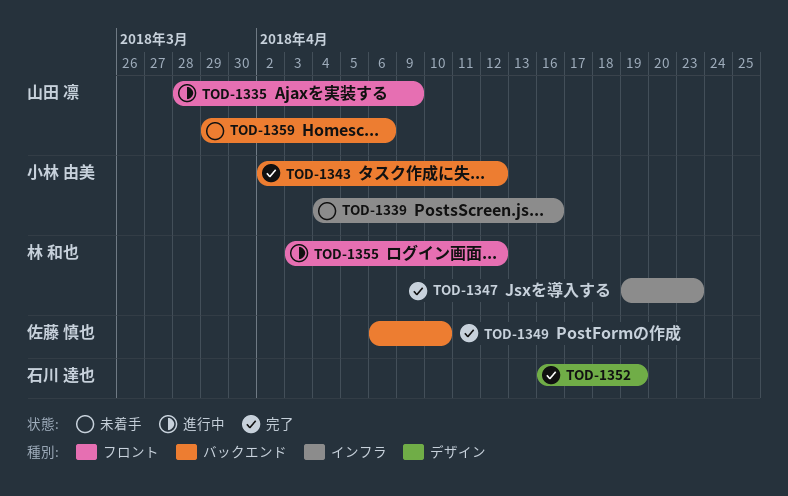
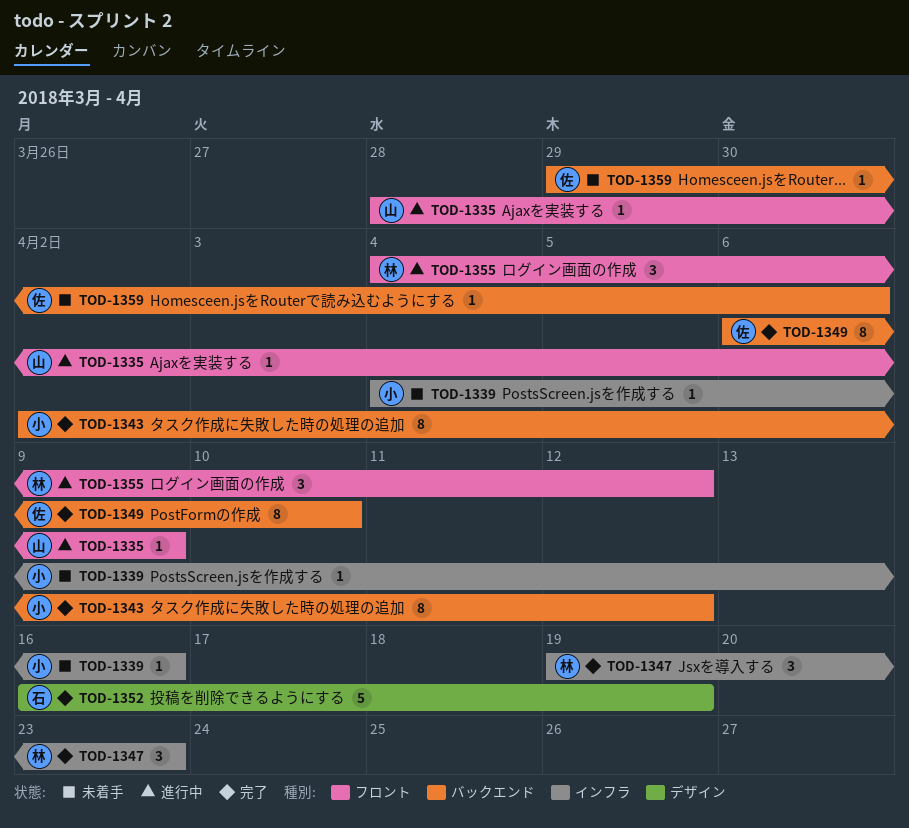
TOD-1355, start: Apr 3 -> Apr 4
TOD-1359, owner: 山田 凛 -> 佐藤 慎也

